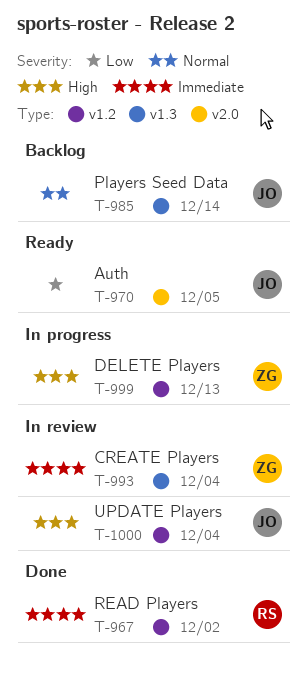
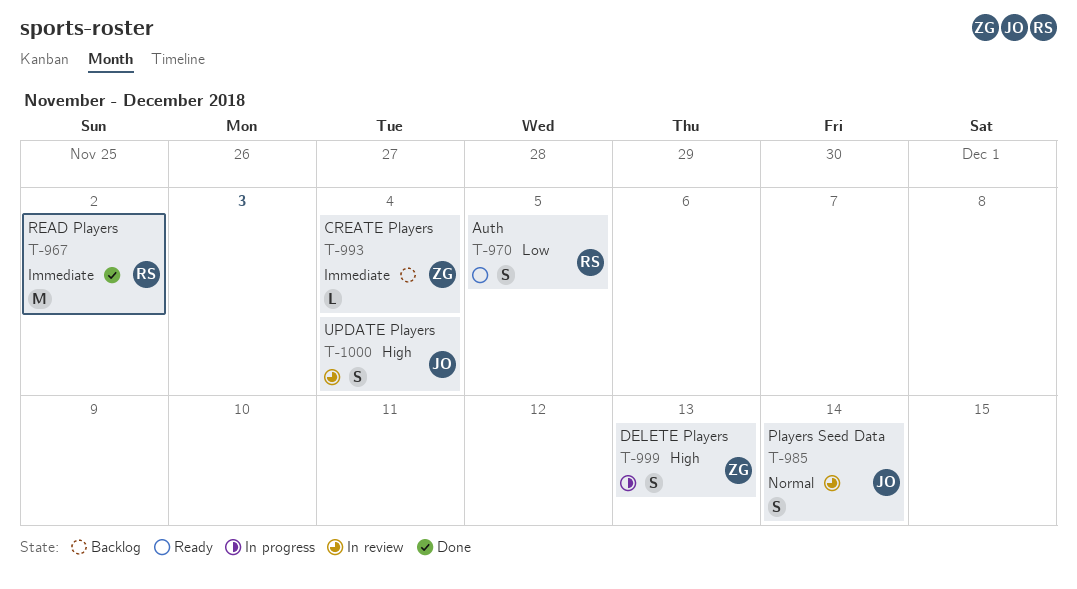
T-970, owner: JO -> RS
T-985, status: Backlog -> In review
T-993, status: In review -> Backlog

